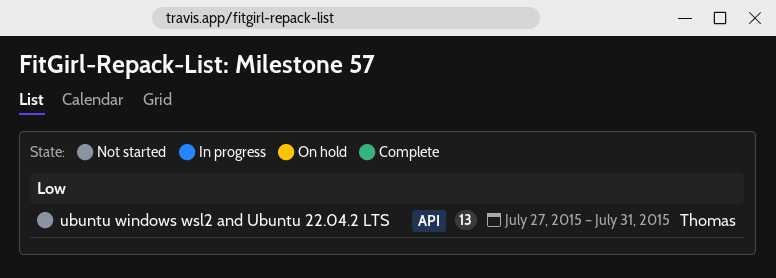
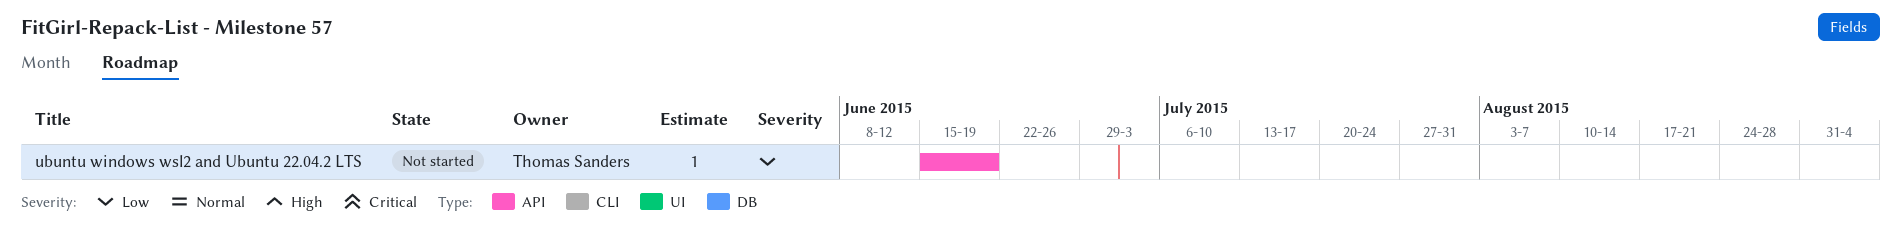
ubuntu windows wsl2 and Ubuntu 22.04.2 LTS, estimate: 13 -> 1
ubuntu windows wsl2 and Ubuntu 22.04.2 LTS, start: Jul 27 -> Jun 15
ubuntu windows wsl2 and Ubuntu 22.04.2 LTS, due: Jul 31 -> Jun 19

